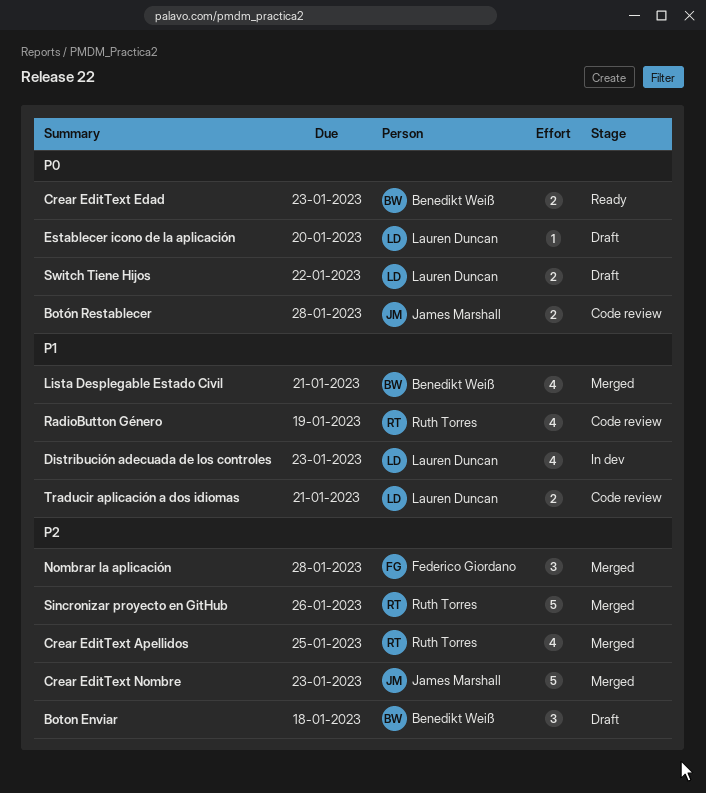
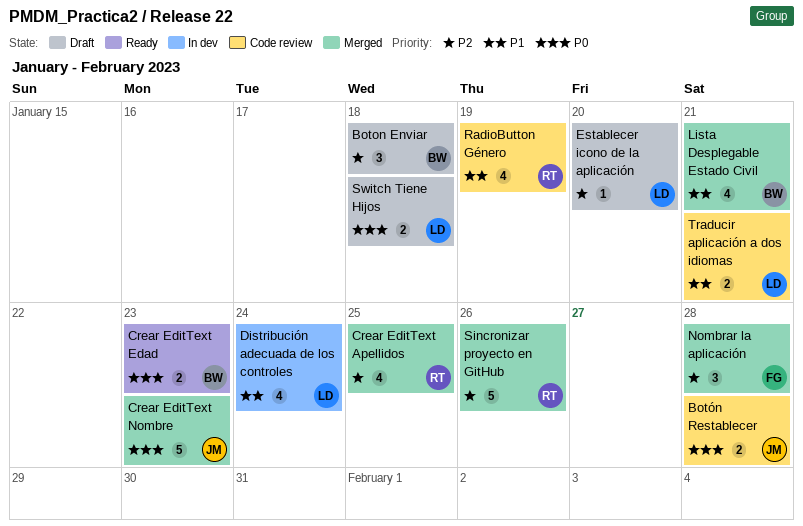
Crear EditText Nombre, priority: P2 -> P0
Distribución adecuada de los controles, due: Jan 23 -> Jan 24
Establecer icono de la aplicación, priority: P0 -> P2
Switch Tiene Hijos, due: Jan 22 -> Jan 18

